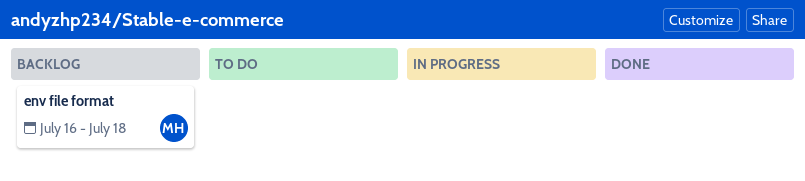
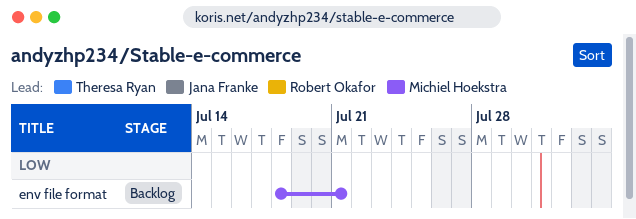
env file format, start: Jul 16 -> Jul 18
env file format, due: Jul 18 -> Jul 21

